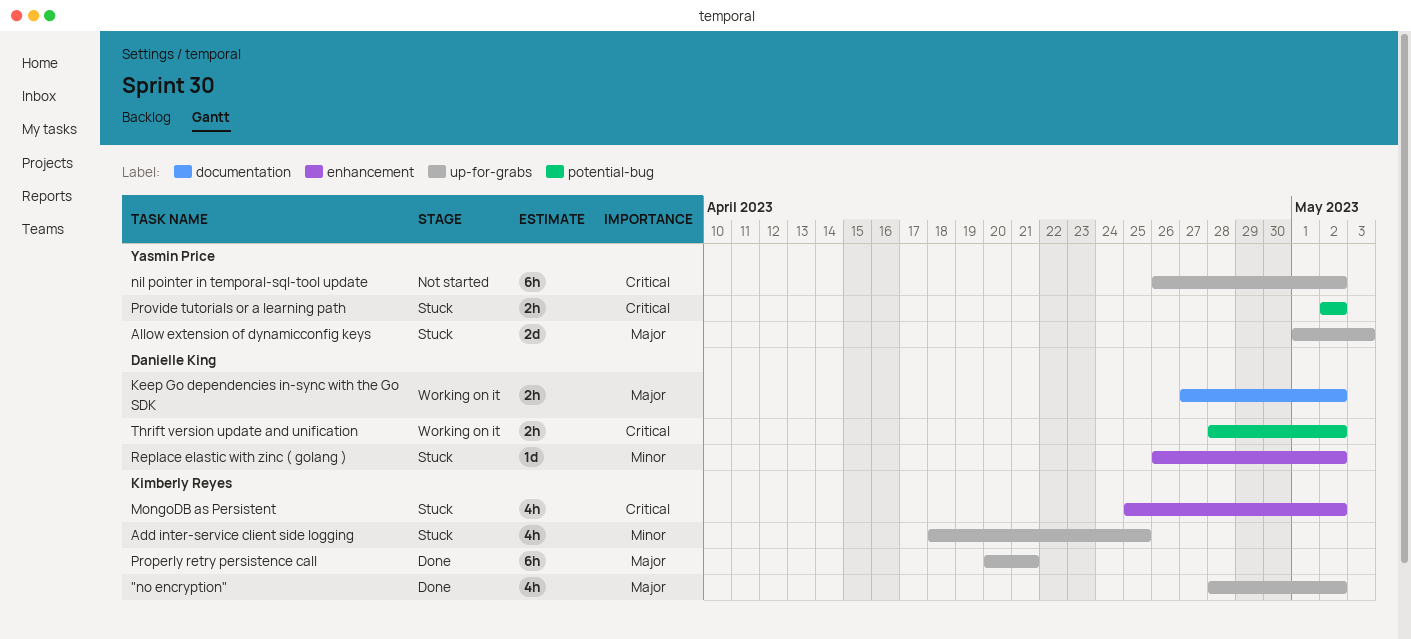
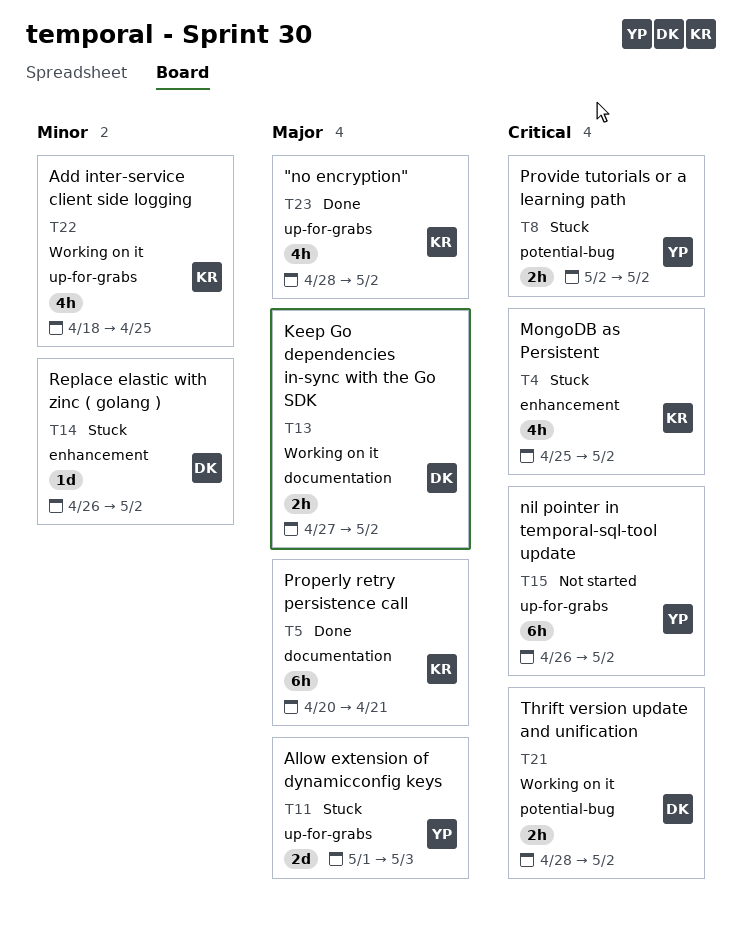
Add inter-service client side logging, status: Stuck -> Working on it
Properly retry persistence call, label: up-for-grabs -> documentation

